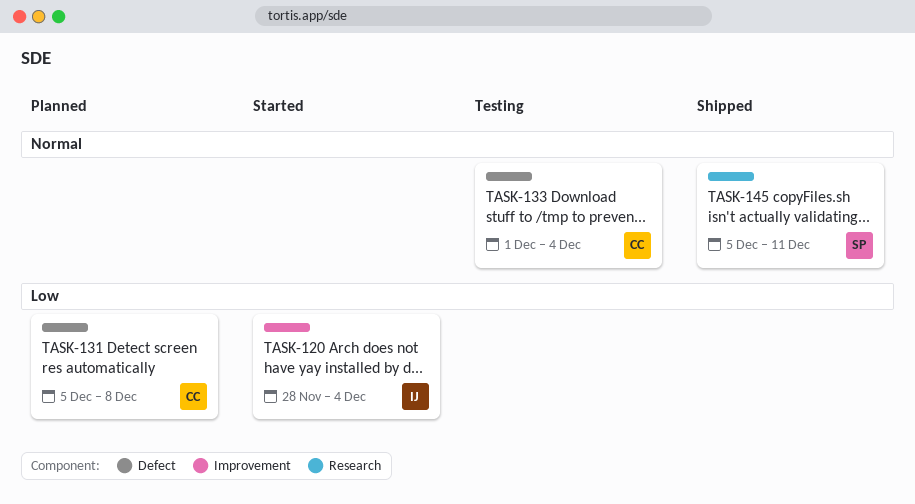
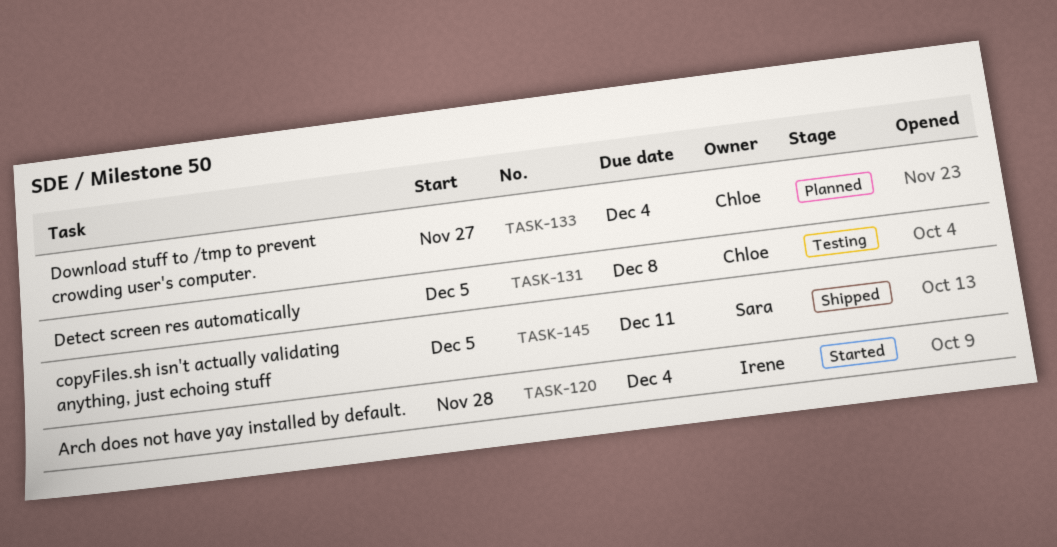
TASK-131, status: Planned -> Testing
TASK-133, status: Testing -> Planned
TASK-133, start: Dec 1 -> Nov 27

